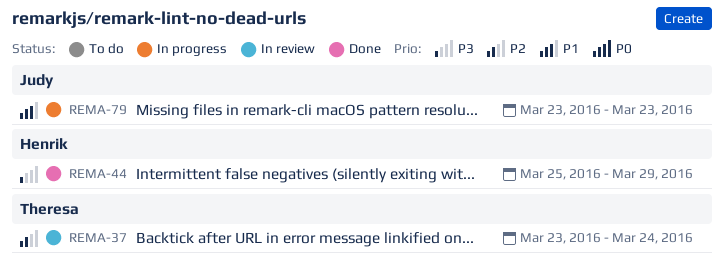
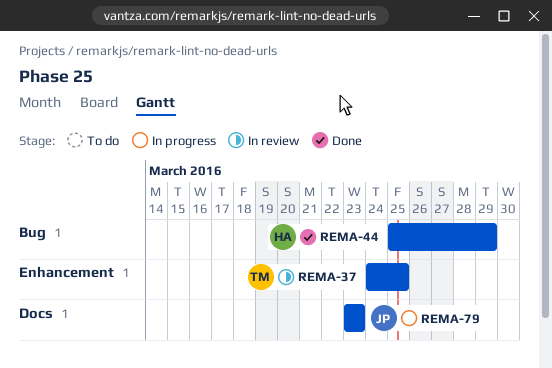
REMA-37, start: Mar 23 -> Mar 24
REMA-37, due: Mar 24 -> Mar 25

